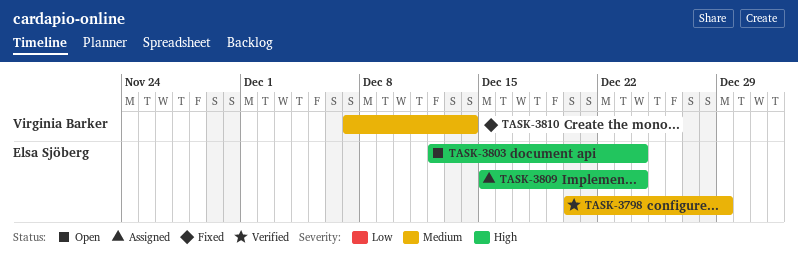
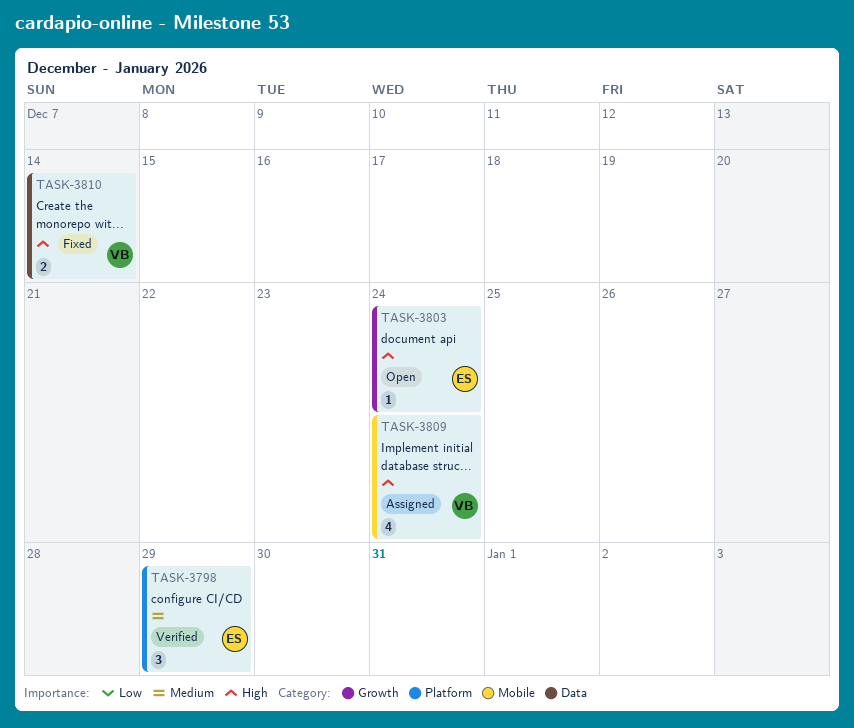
TASK-3809, owner: Elsa Sjöberg -> Virginia Barker
TASK-3810, priority: Medium -> High

